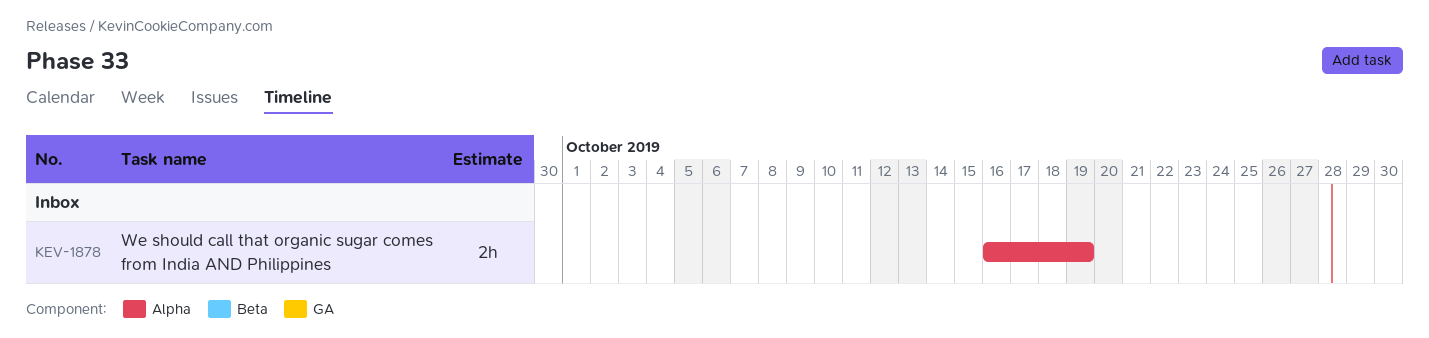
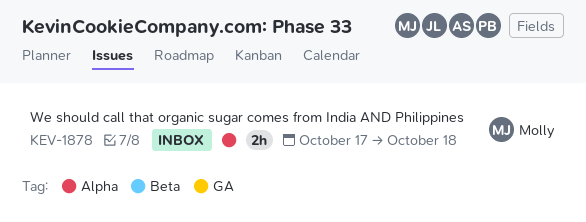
KEV-1878, start: Oct 16 -> Oct 17
KEV-1878, due: Oct 19 -> Oct 18

